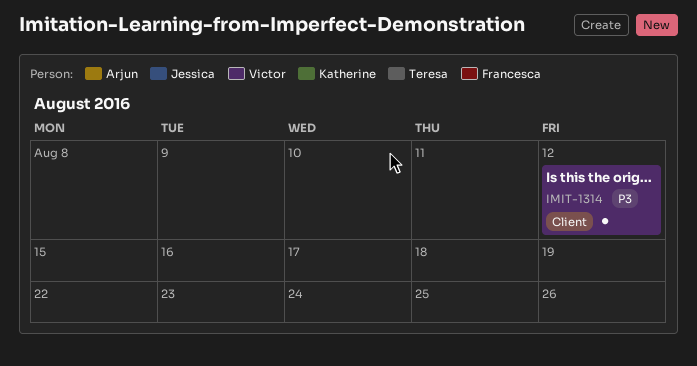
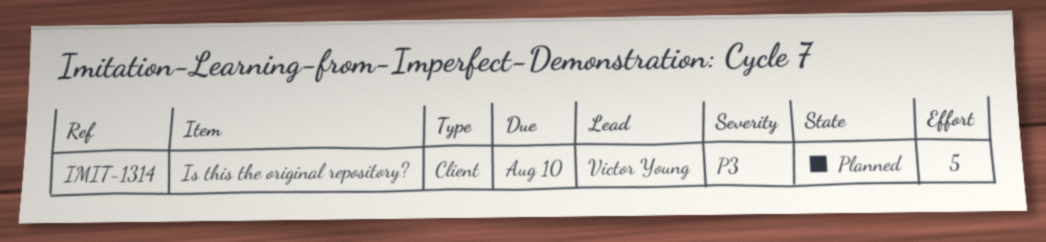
IMIT-1314, estimate: 1 -> 5
IMIT-1314, due: Aug 12 -> Aug 10

